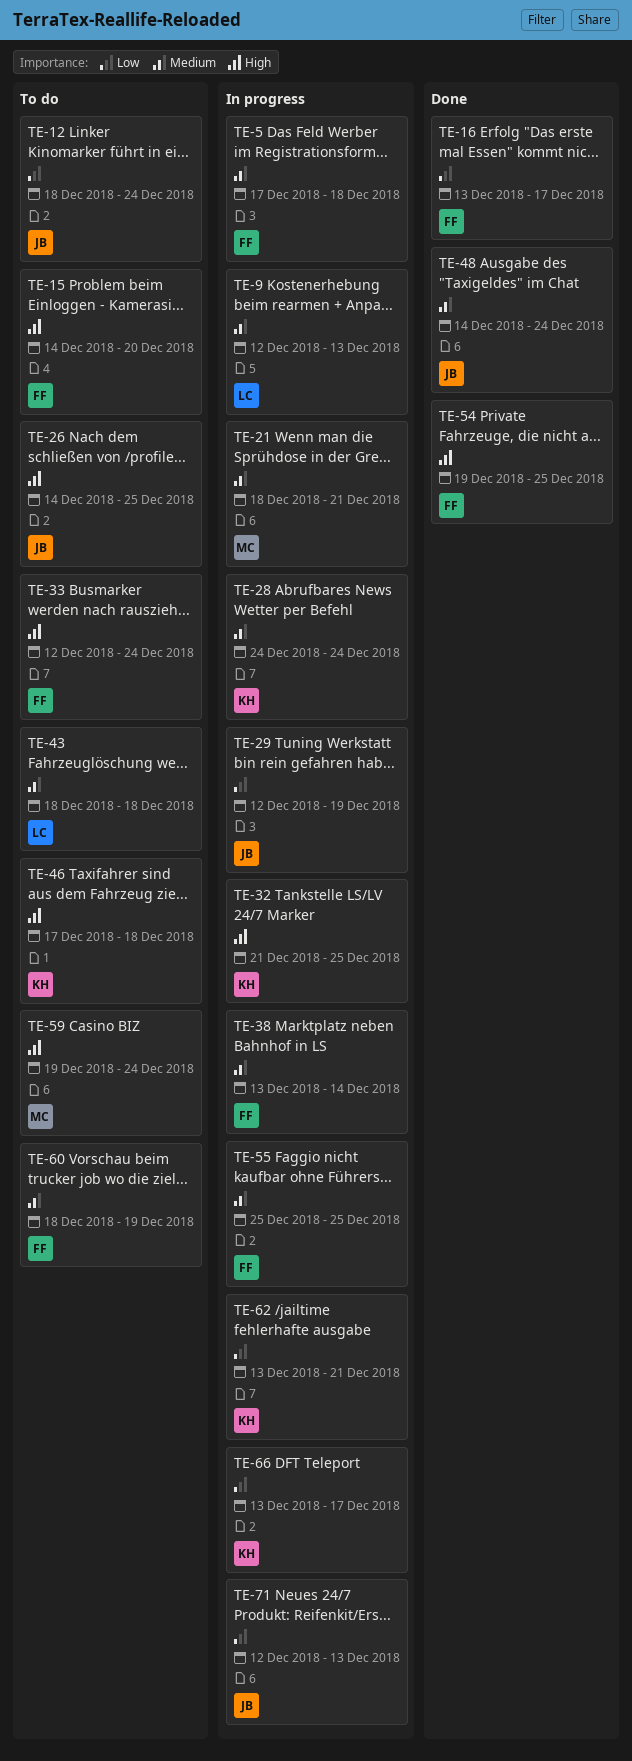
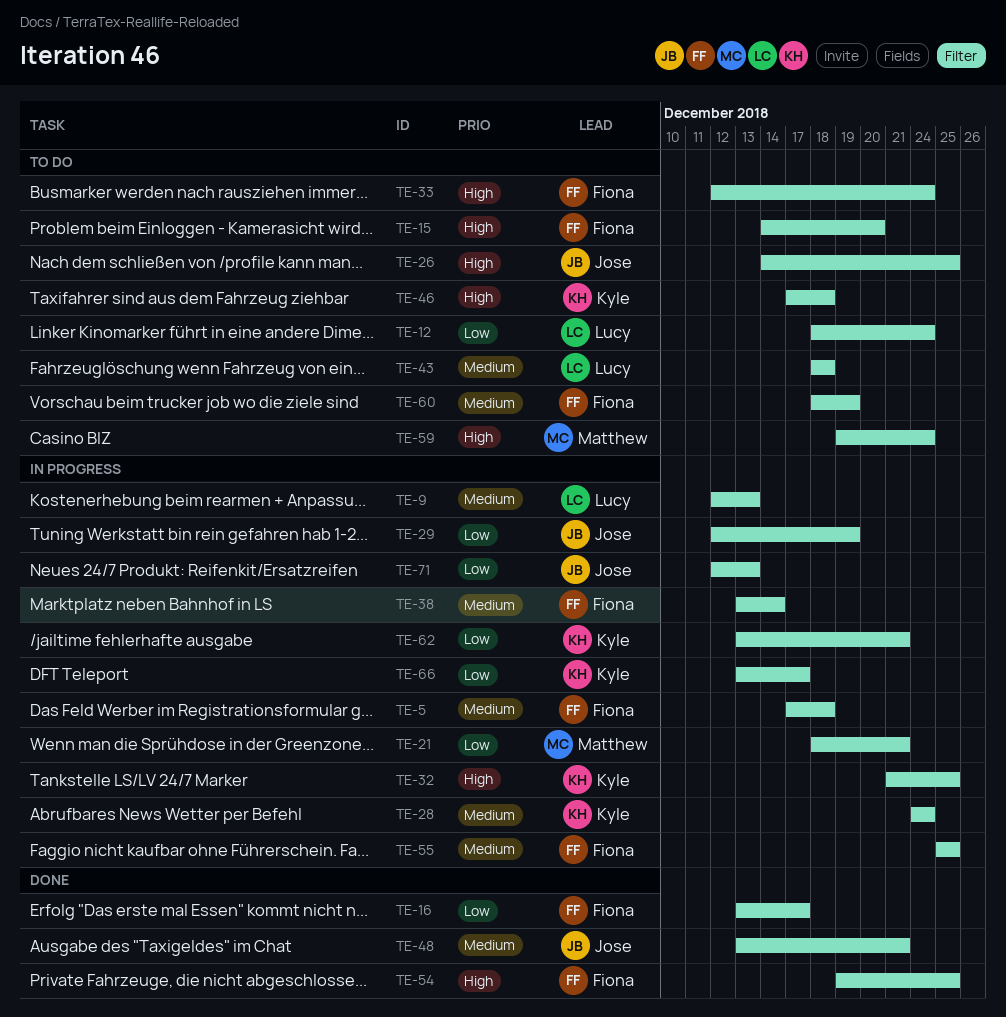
TE-12, owner: Jose -> Lucy
TE-21, priority: Medium -> Low
TE-48, start: Dec 14 -> Dec 13
TE-48, due: Dec 24 -> Dec 21

